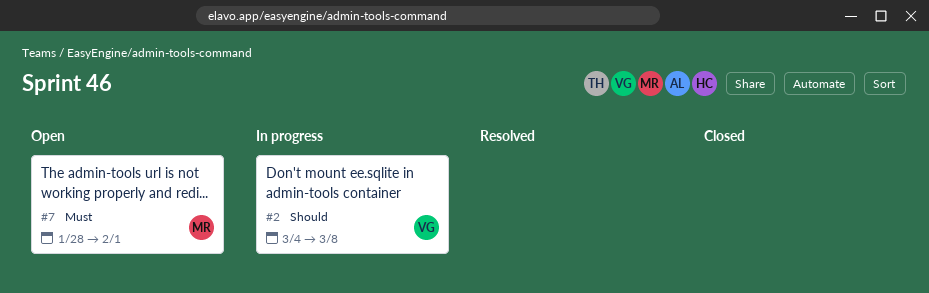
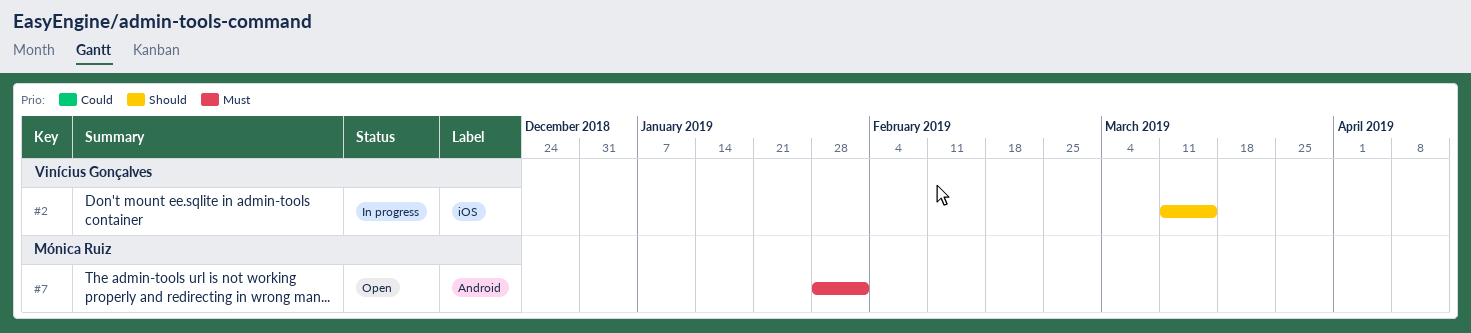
#2, start: Mar 4 -> Mar 11
#2, due: Mar 8 -> Mar 15

